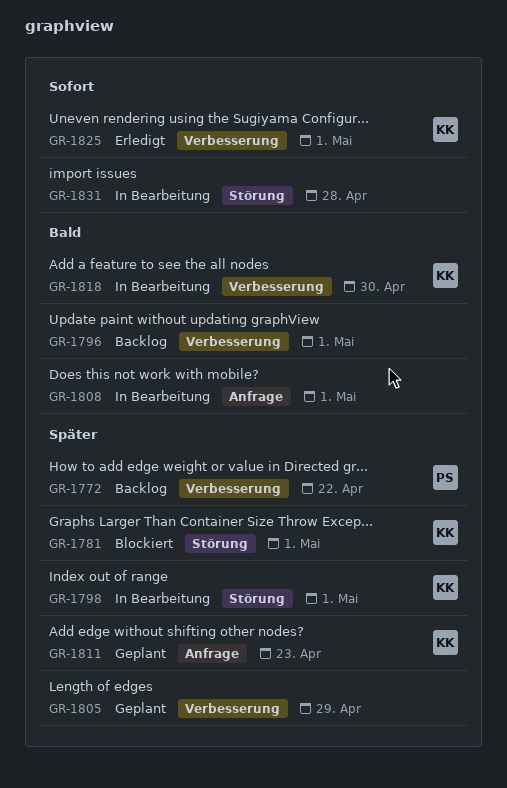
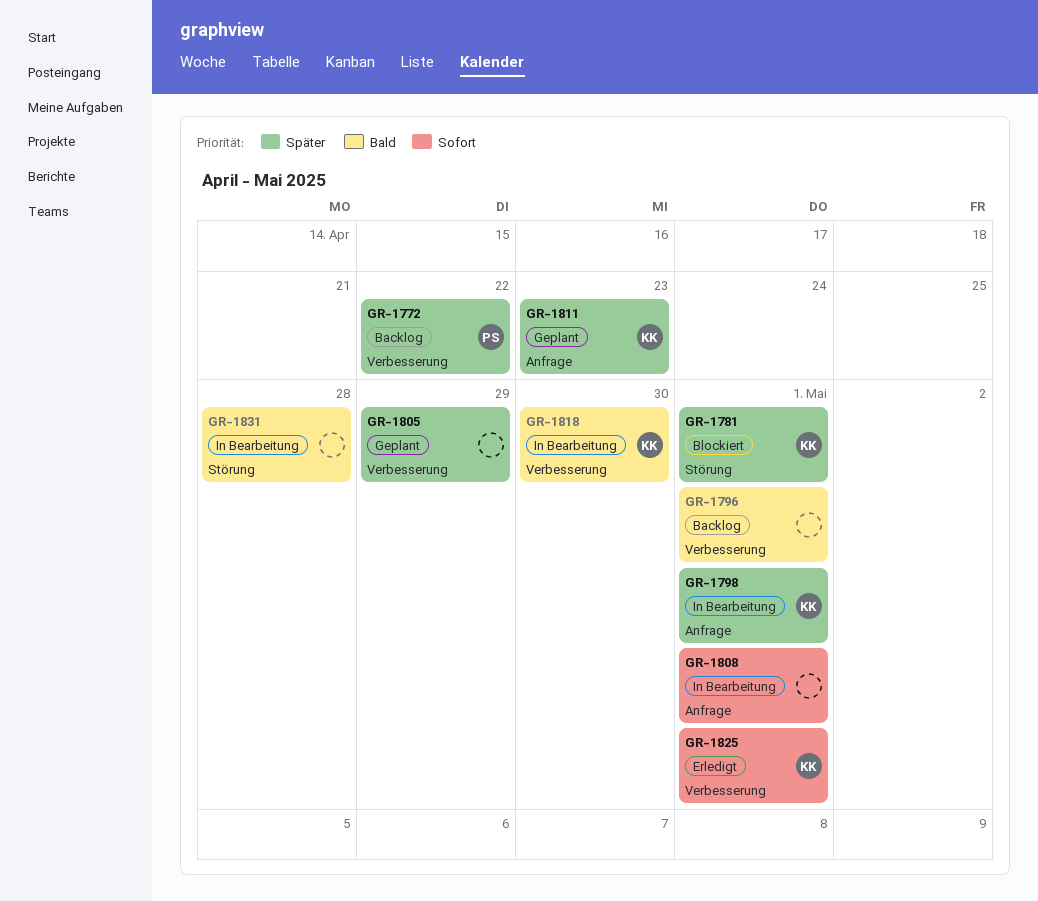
GR-1798, label: Störung -> Anfrage
GR-1808, priority: Bald -> Sofort
GR-1831, priority: Sofort -> Bald

